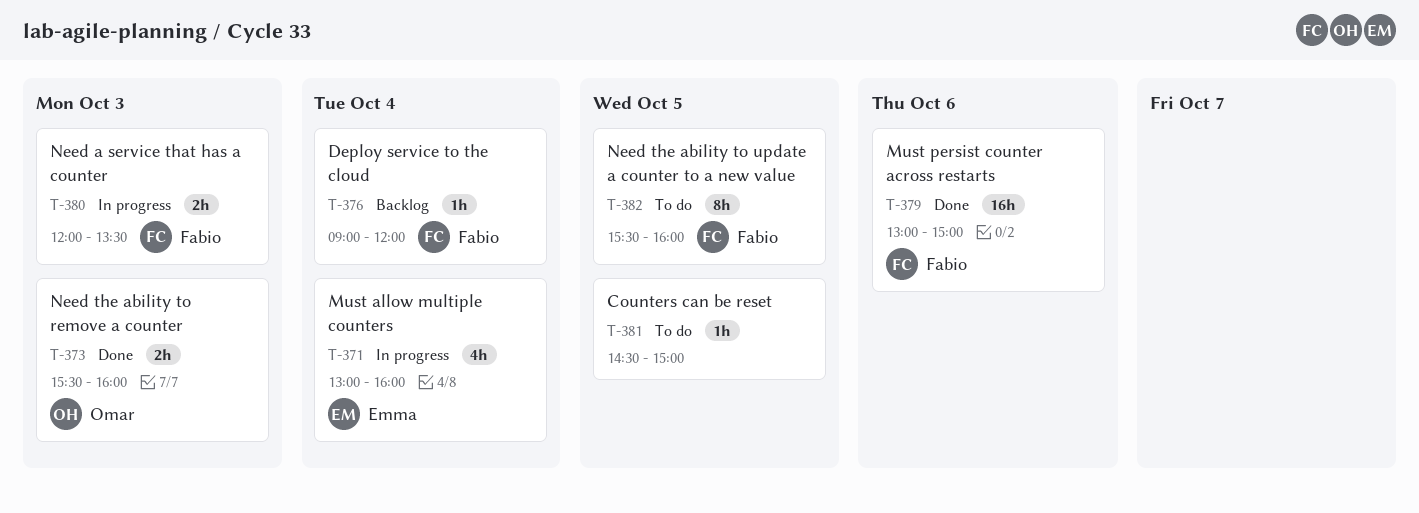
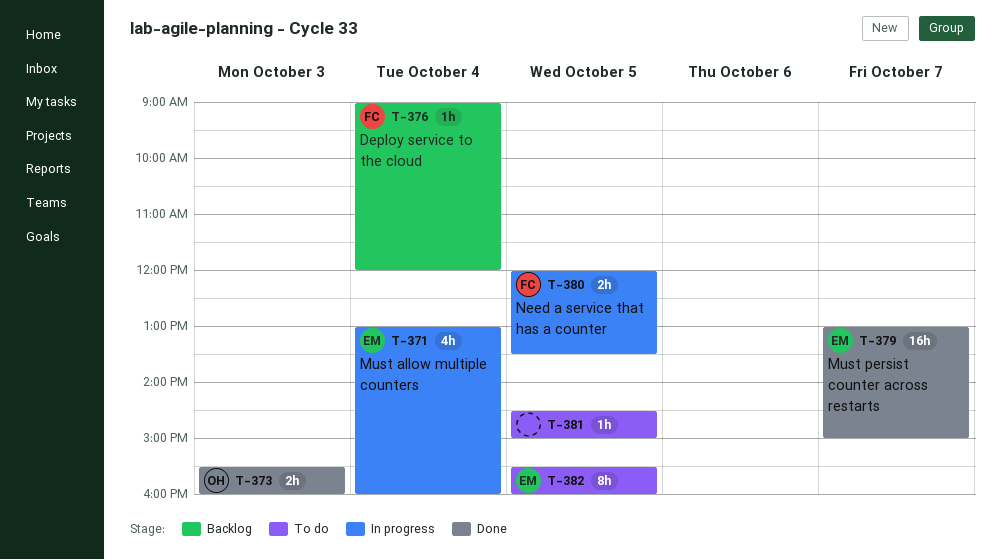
T-379, owner: Fabio -> Emma
T-379, day: Oct 6 -> Oct 7
T-380, day: Oct 3 -> Oct 5
T-382, owner: Fabio -> Emma

